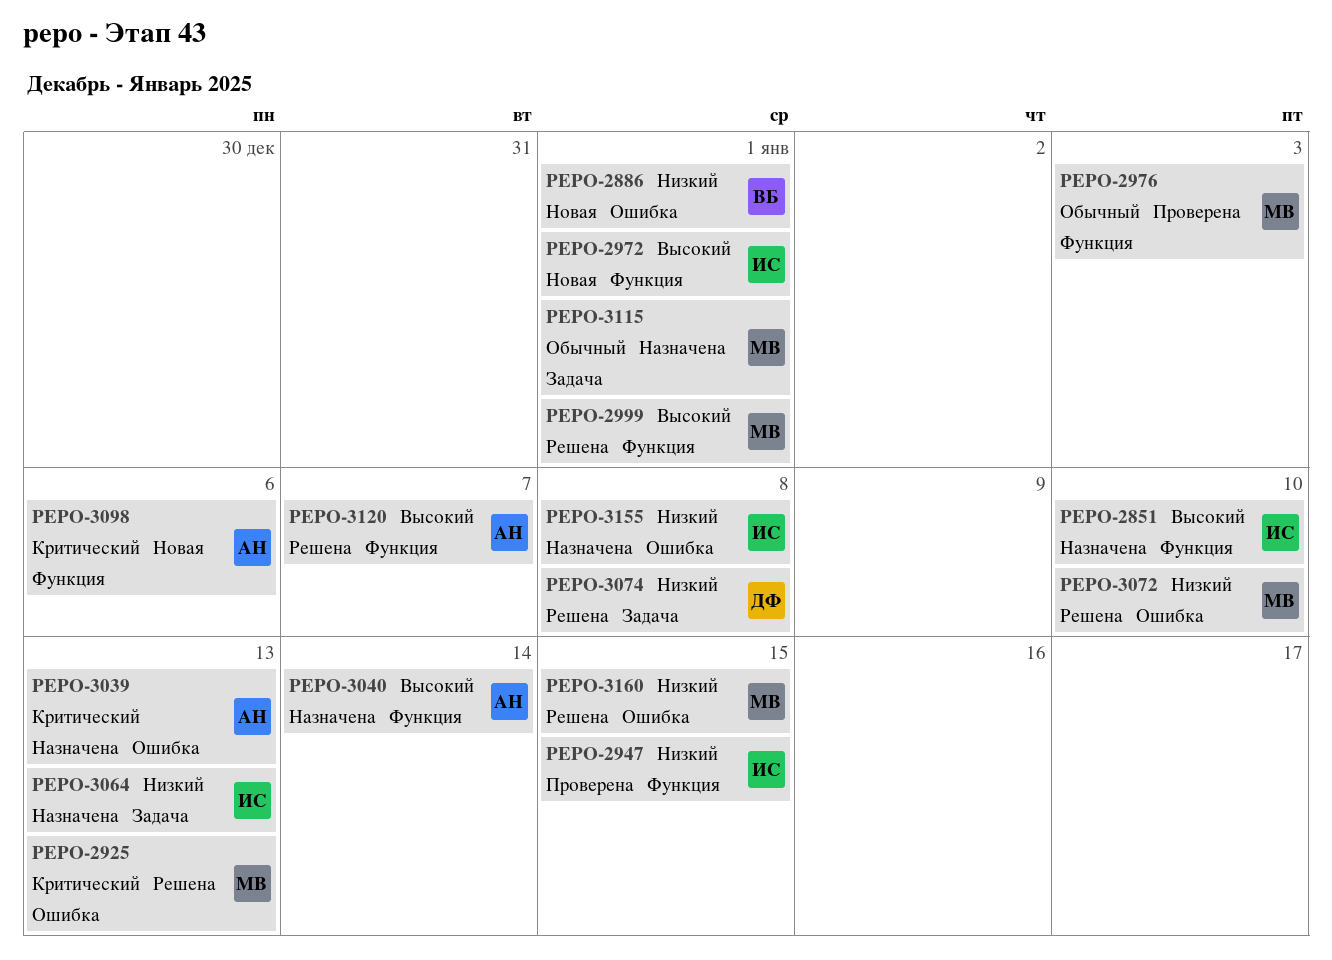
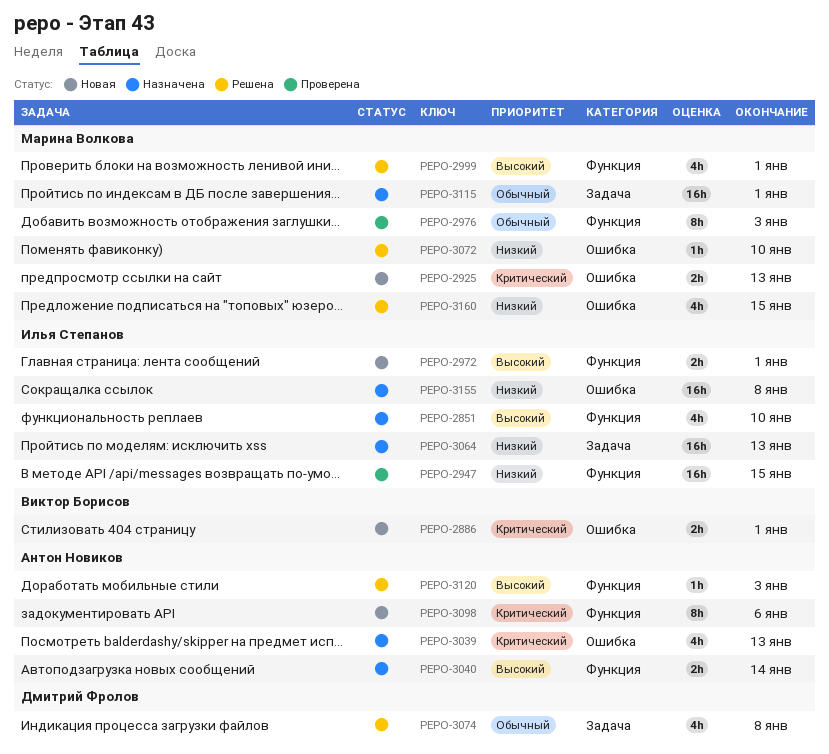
PEPO-2886, priority: Низкий -> Критический
PEPO-2925, status: Решена -> Новая
PEPO-3074, priority: Низкий -> Обычный
PEPO-3120, due: Jan 7 -> Jan 3

